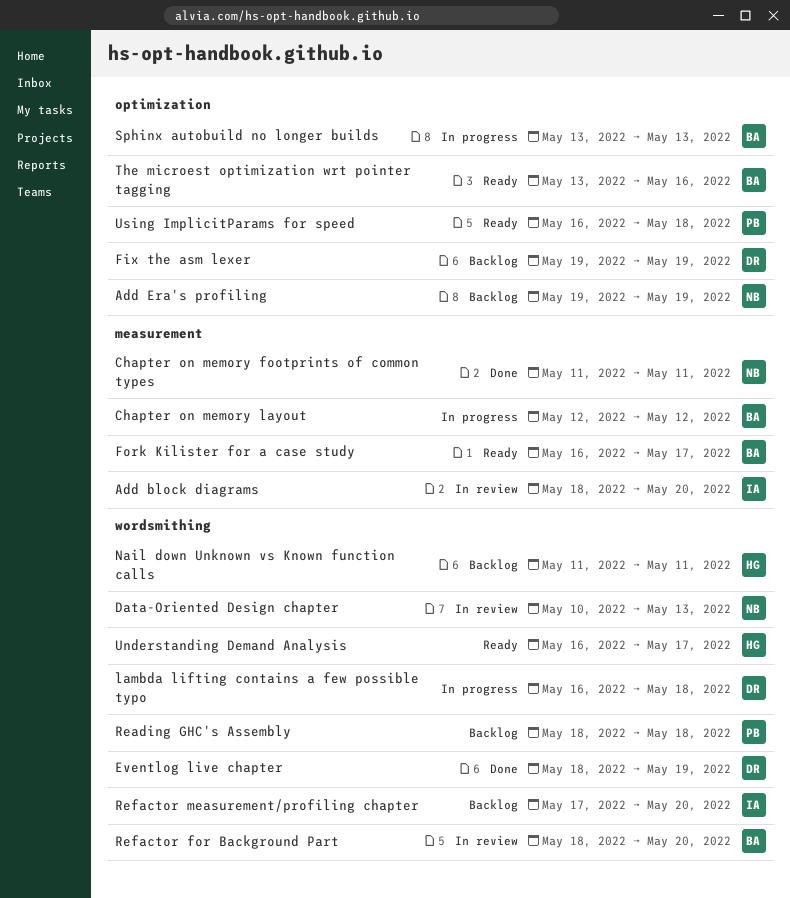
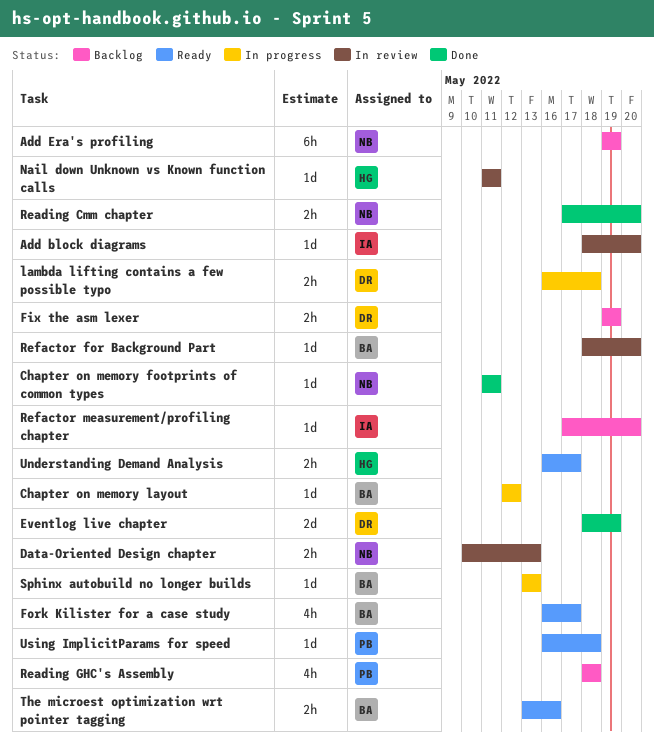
Nail down Unknown vs Known function calls, status: Backlog -> In review
Reading Cmm chapter: none -> present

